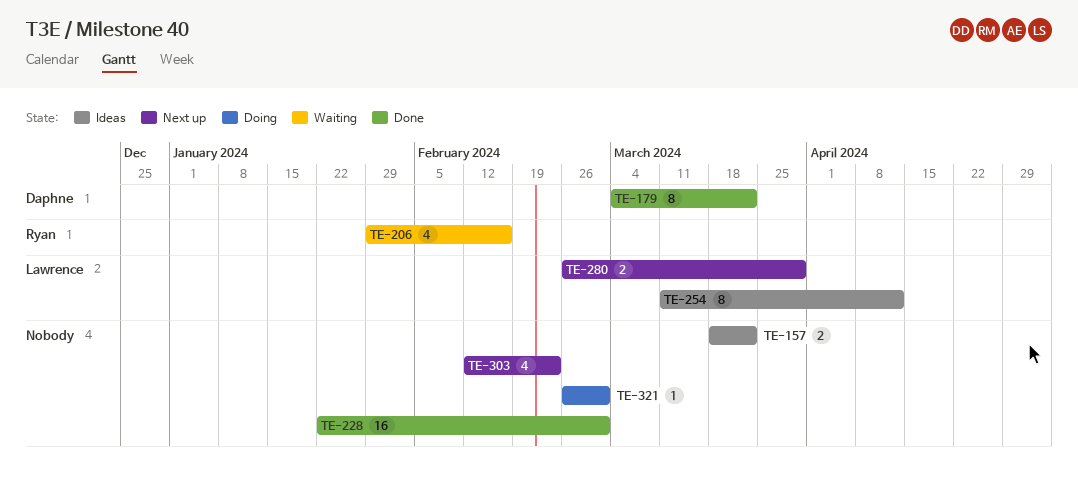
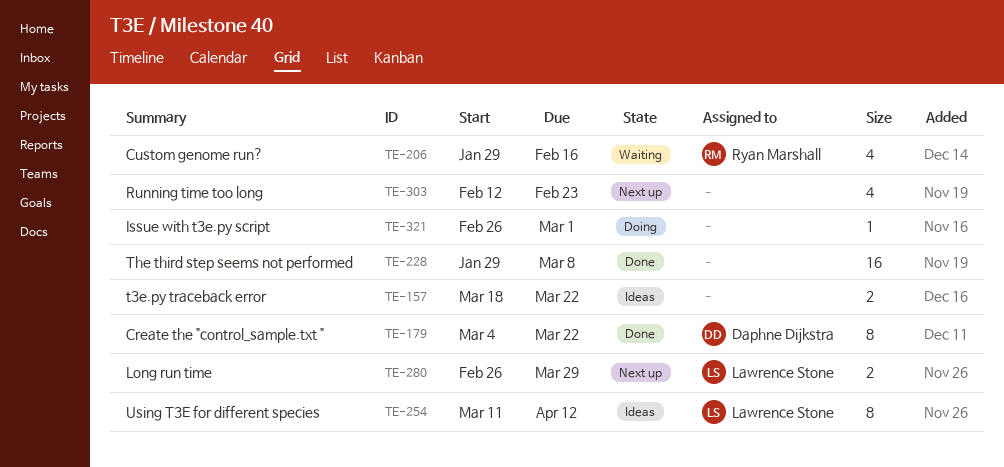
TE-228, start: Jan 22 -> Jan 29
TE-228, due: Mar 1 -> Mar 8

